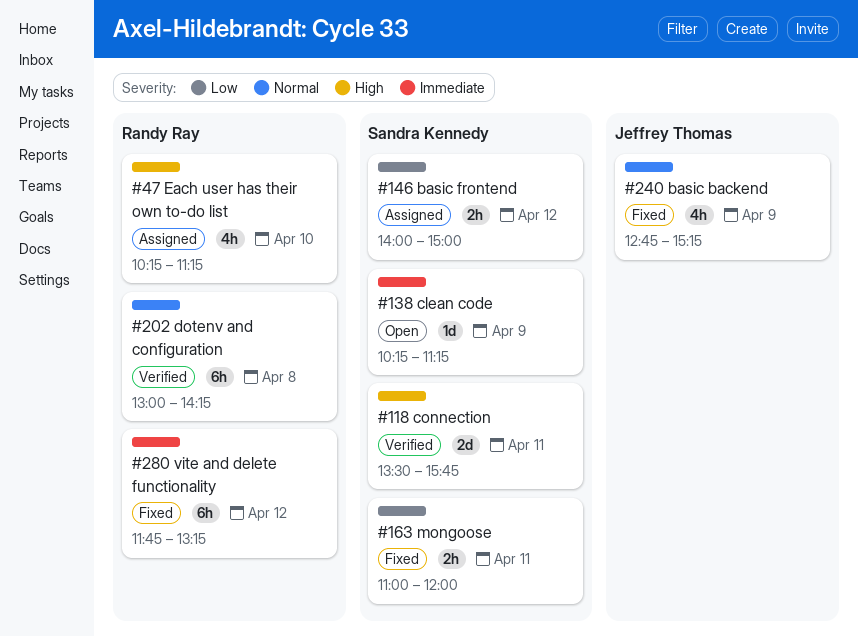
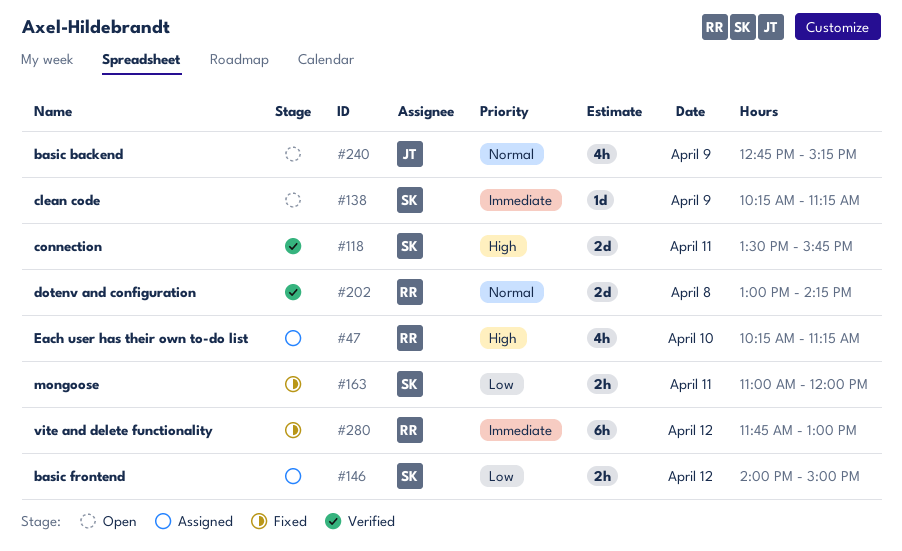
#202, estimate: 6h -> 2d
#240, status: Fixed -> Open
#280, ends: 13:15 -> 13:00

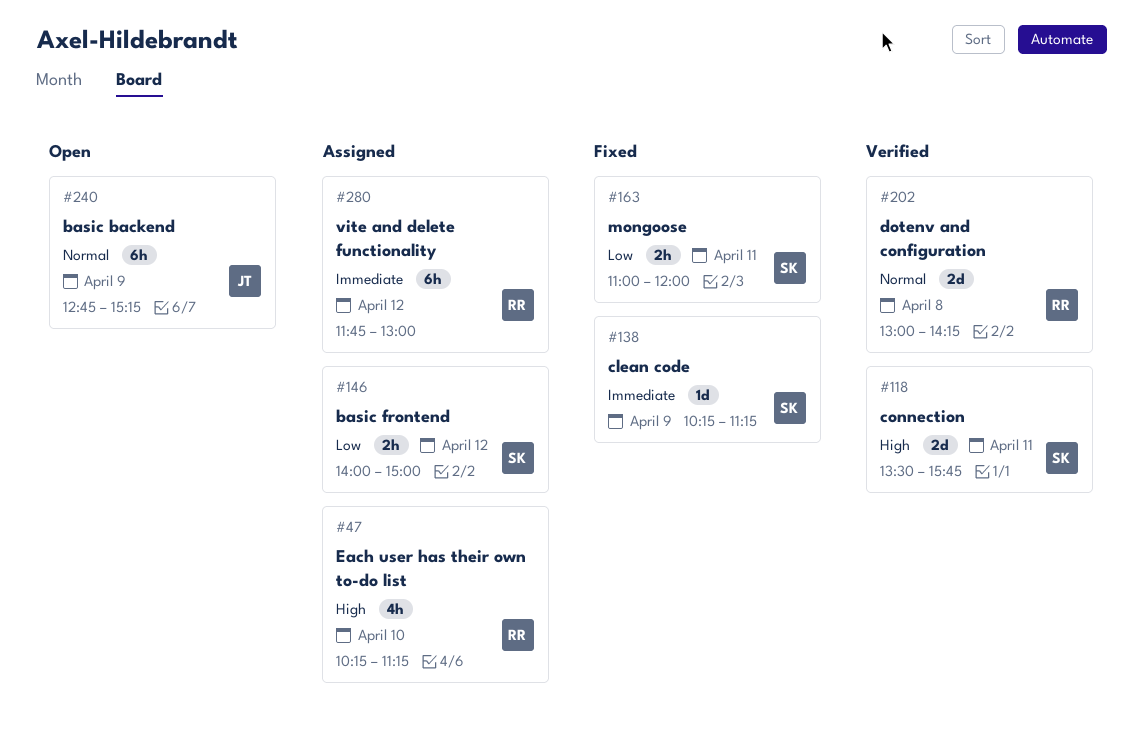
#138, status: Open -> Fixed
#240, estimate: 4h -> 6h
#280, status: Fixed -> Assigned

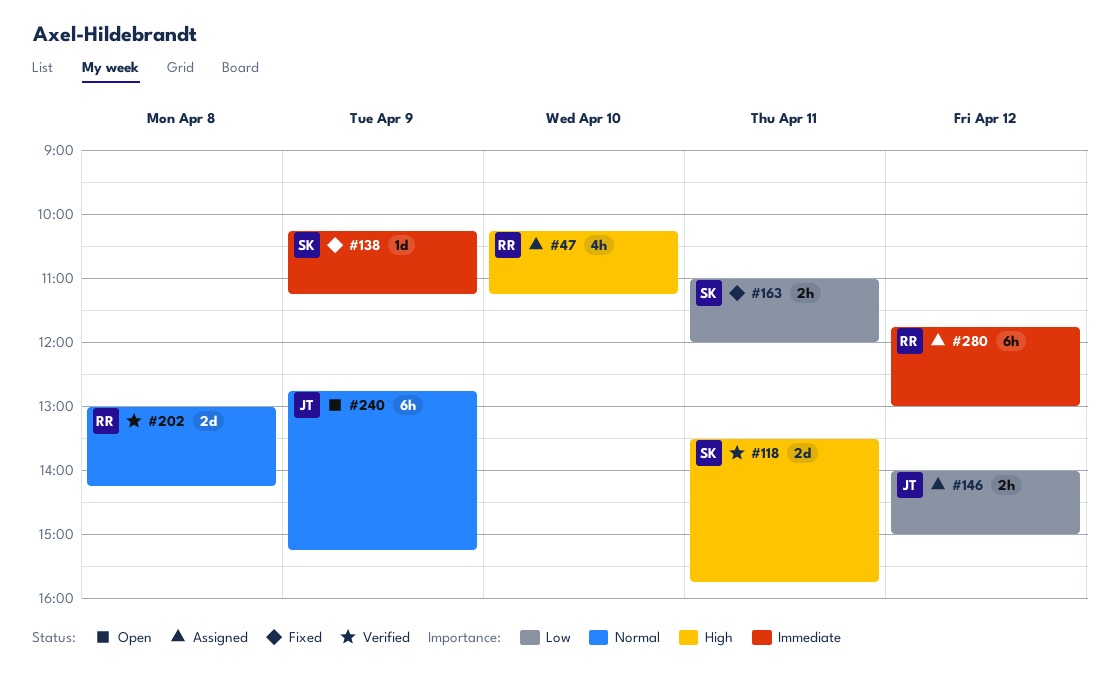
#146, owner: SK -> JT

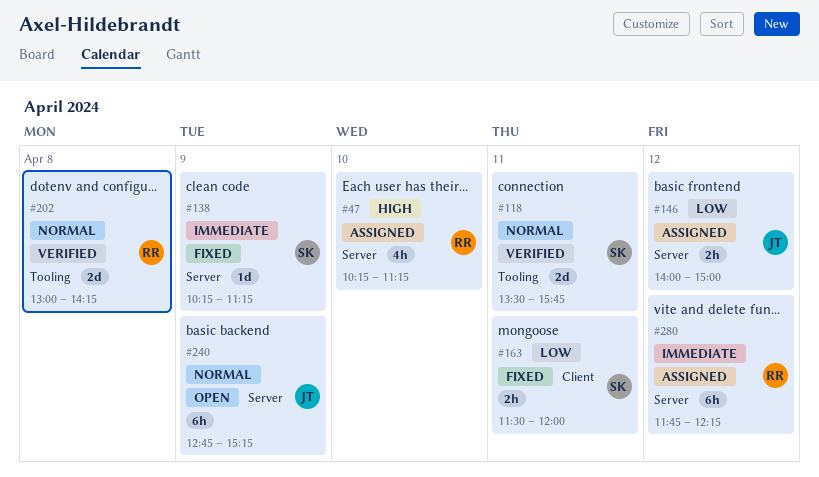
#118, priority: High -> Normal
#163, begins: 11:00 -> 11:30
#280, ends: 13:00 -> 12:15

